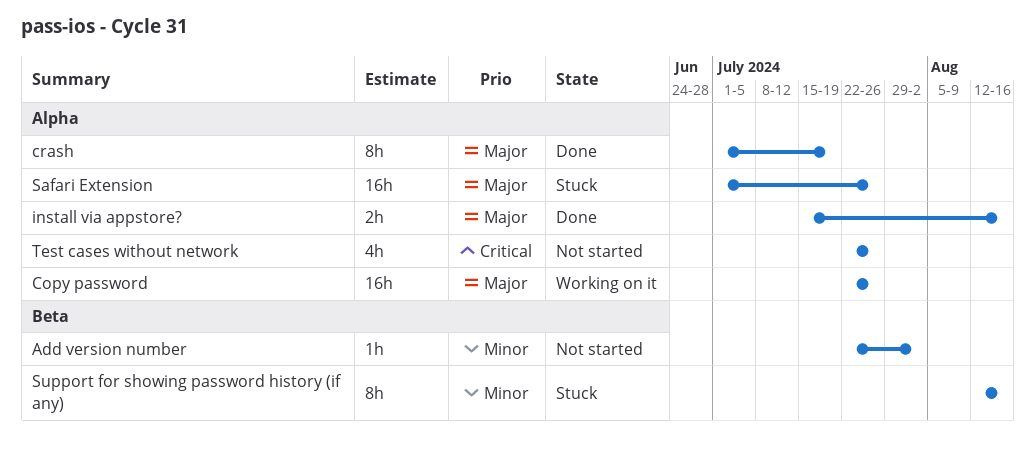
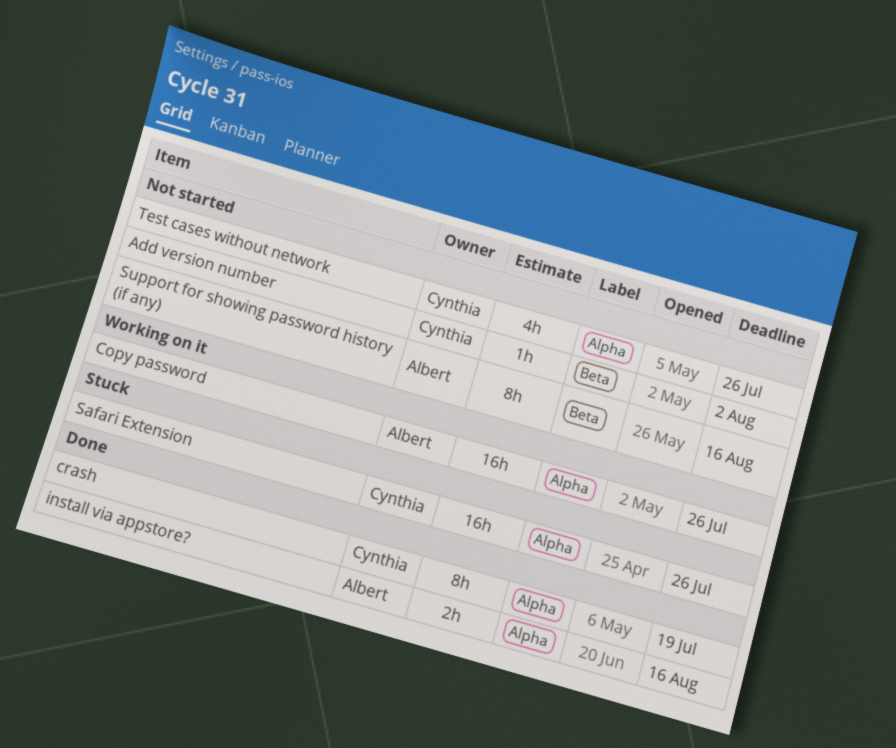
Support for showing password history (if any), status: Stuck -> Not started

